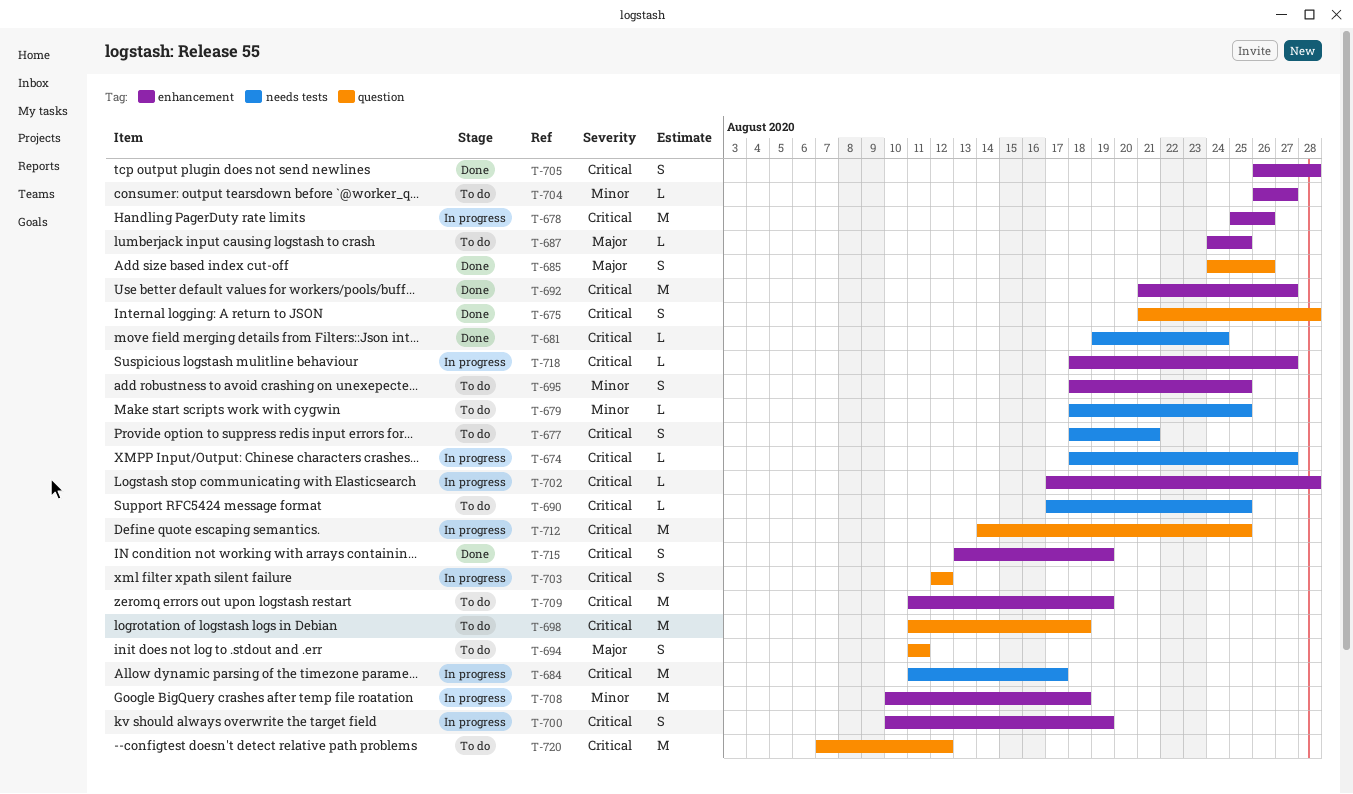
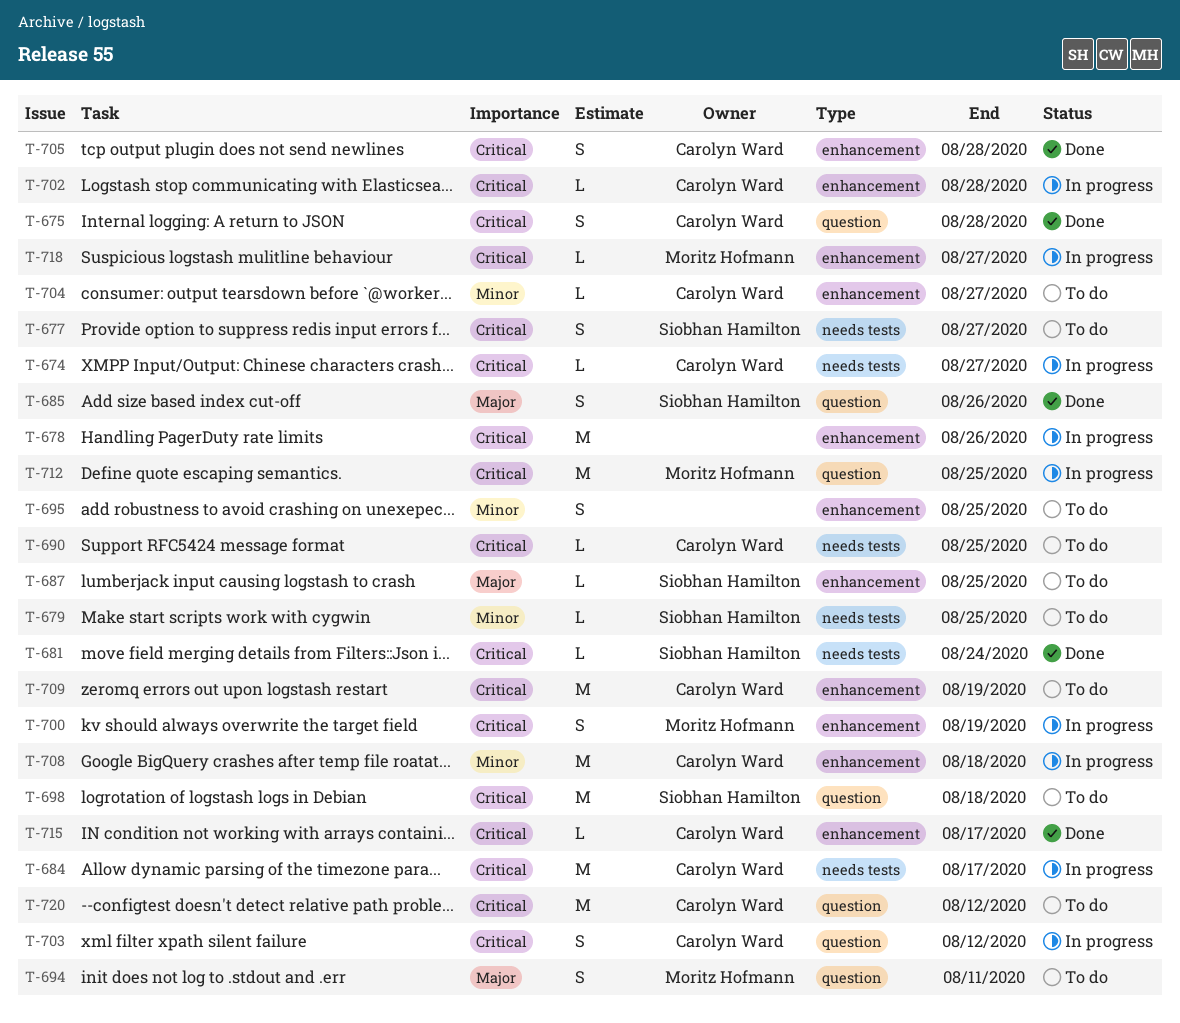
T-677, due: Aug 21 -> Aug 27
T-692: present -> none
T-715, estimate: S -> L
T-715, due: Aug 19 -> Aug 17

